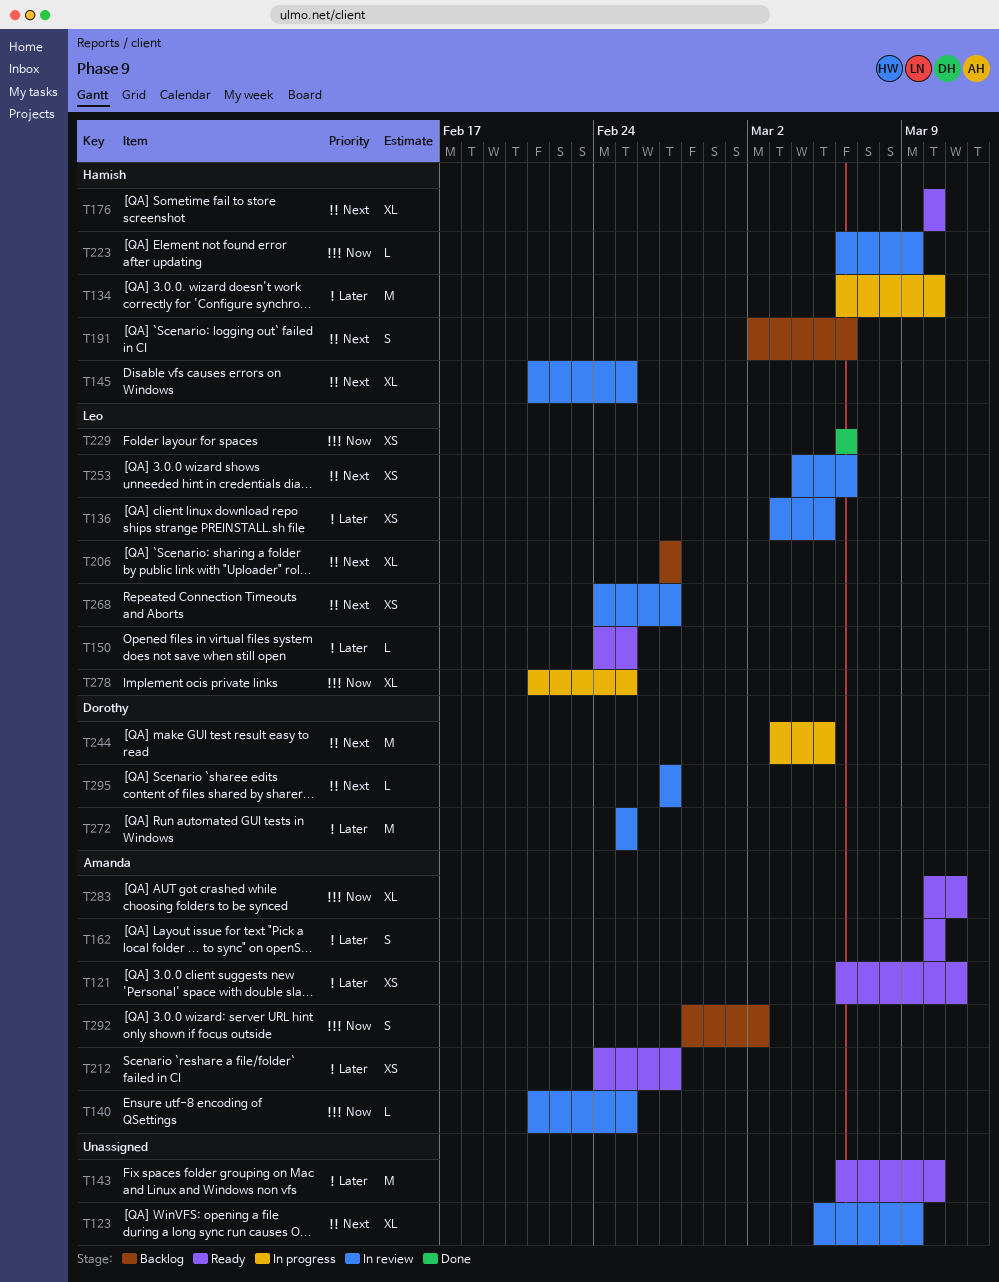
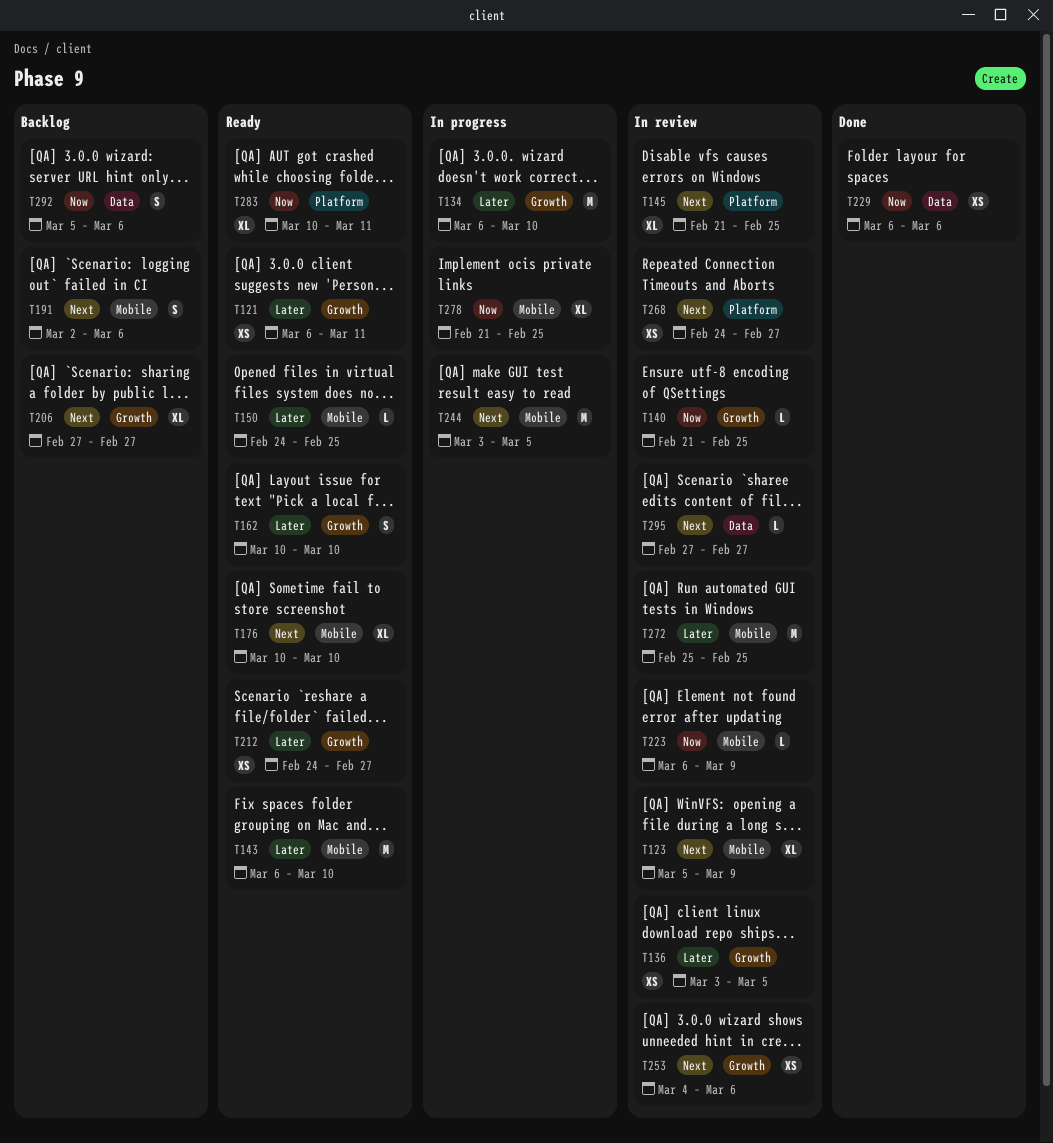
T292, start: Feb 28 -> Mar 5
T292, due: Mar 2 -> Mar 6

